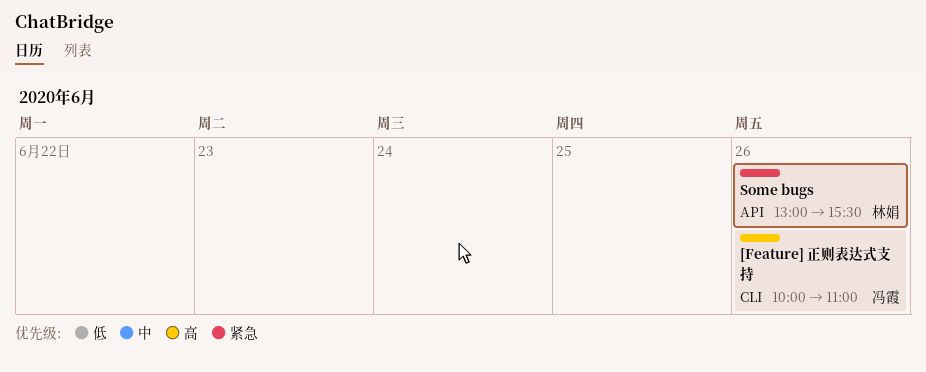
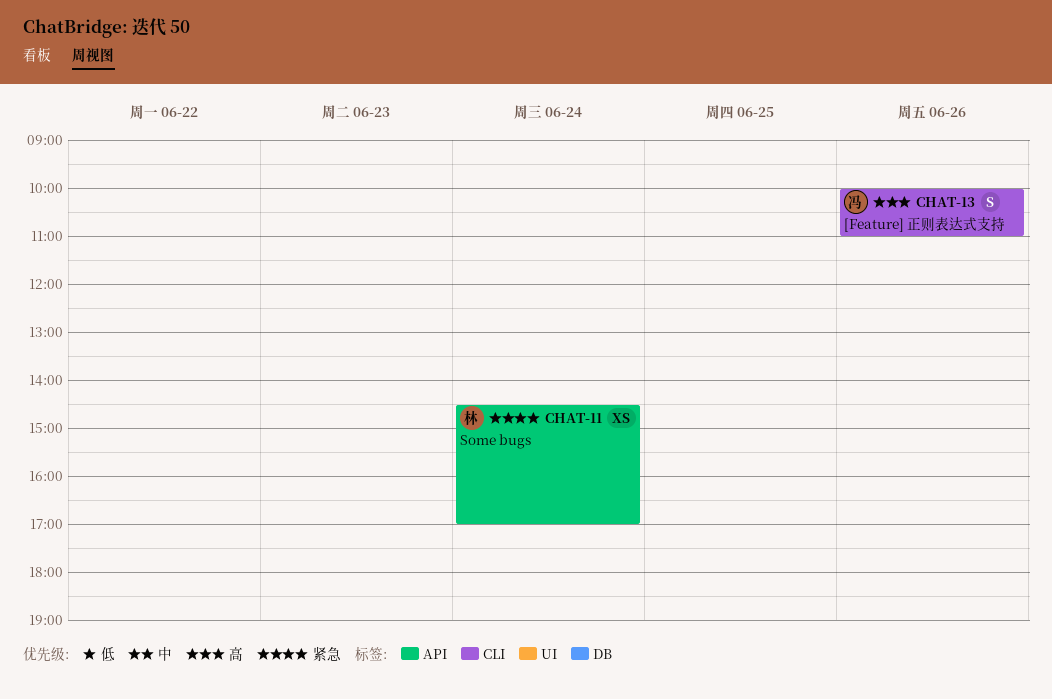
Some bugs, day: Jun 26 -> Jun 24
Some bugs, begins: 13:00 -> 14:30
Some bugs, ends: 15:30 -> 17:00

